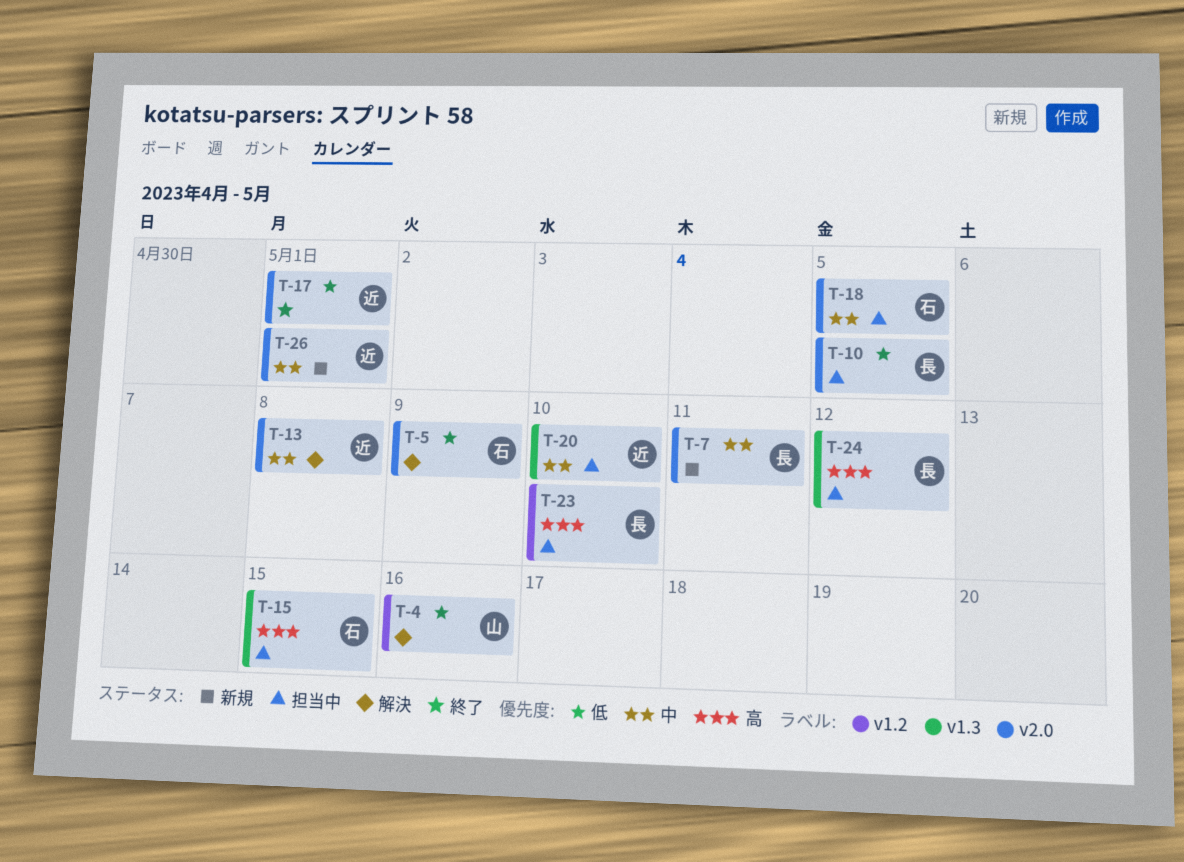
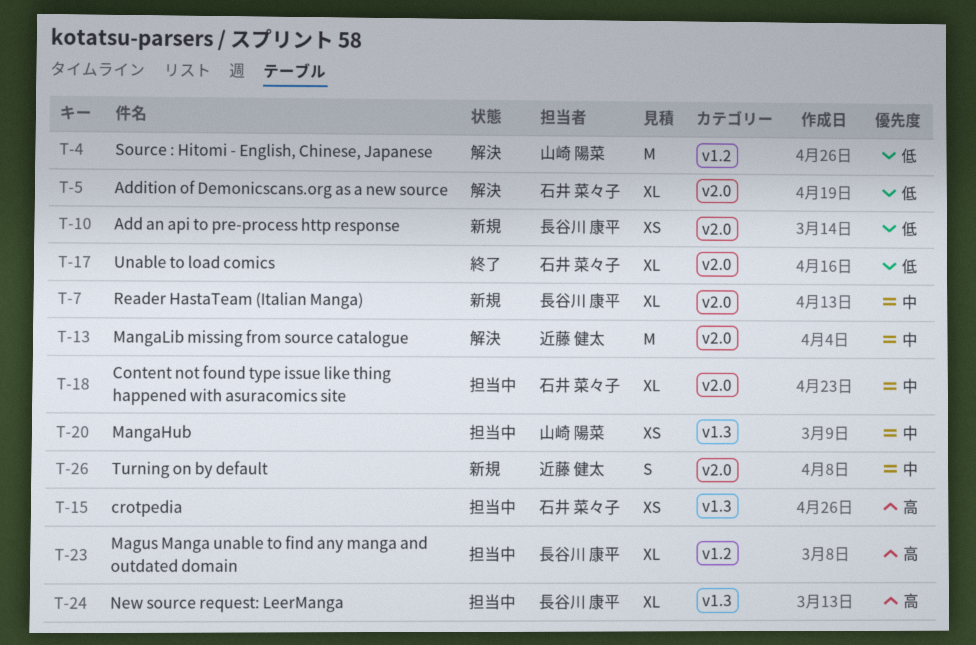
T-10, status: 担当中 -> 新規
T-17, owner: 近藤 健太 -> 石井 菜々子
T-20, owner: 近藤 健太 -> 山崎 陽菜

